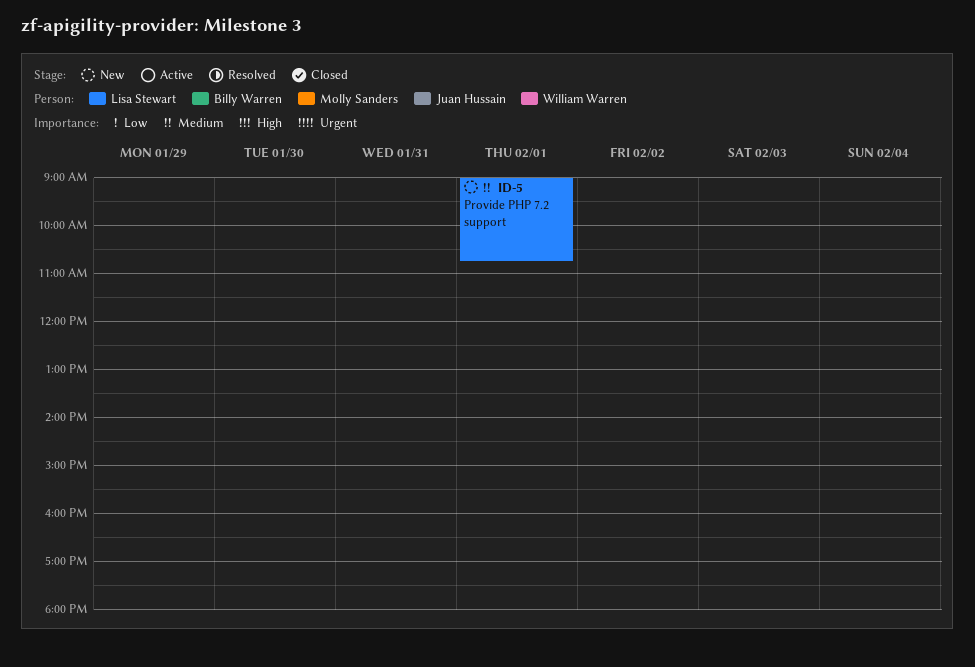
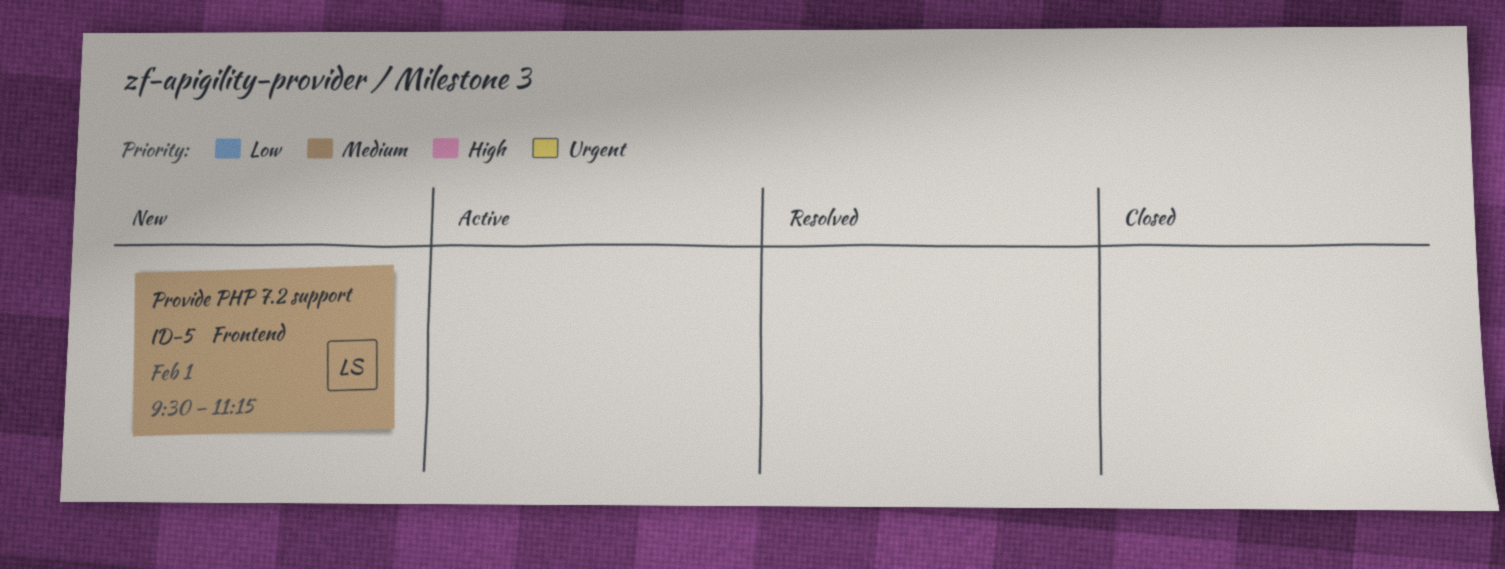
ID-5, begins: 09:00 -> 09:30
ID-5, ends: 10:45 -> 11:15

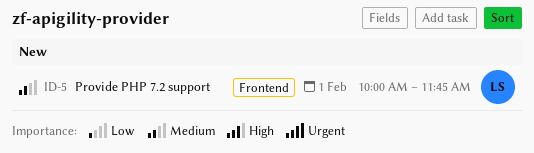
ID-5, begins: 09:30 -> 10:00
ID-5, ends: 11:15 -> 11:45

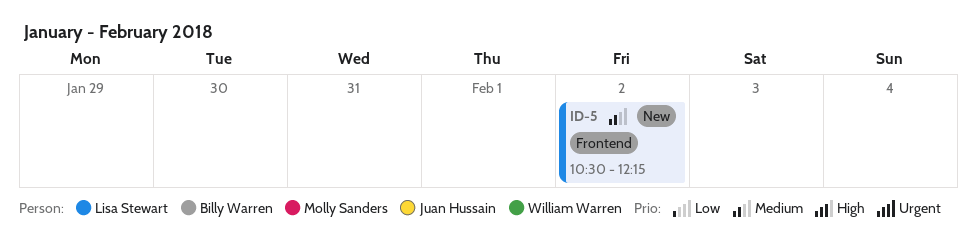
ID-5, day: Feb 1 -> Feb 2
ID-5, begins: 10:00 -> 10:30
ID-5, ends: 11:45 -> 12:15

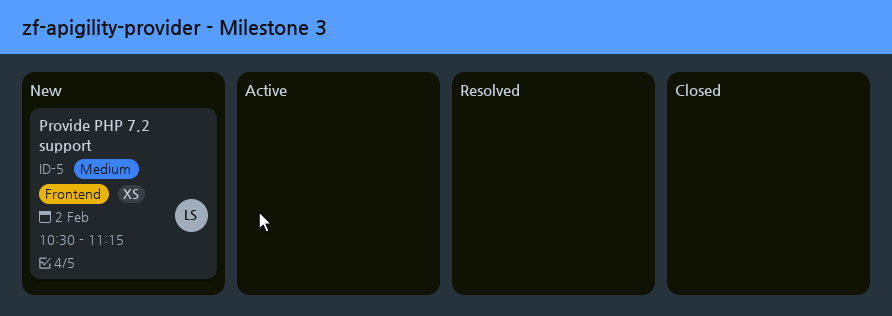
ID-5, ends: 12:15 -> 11:15

